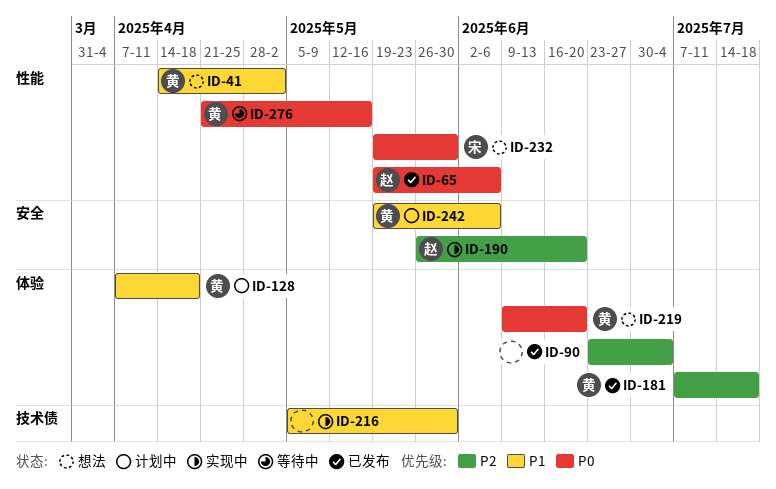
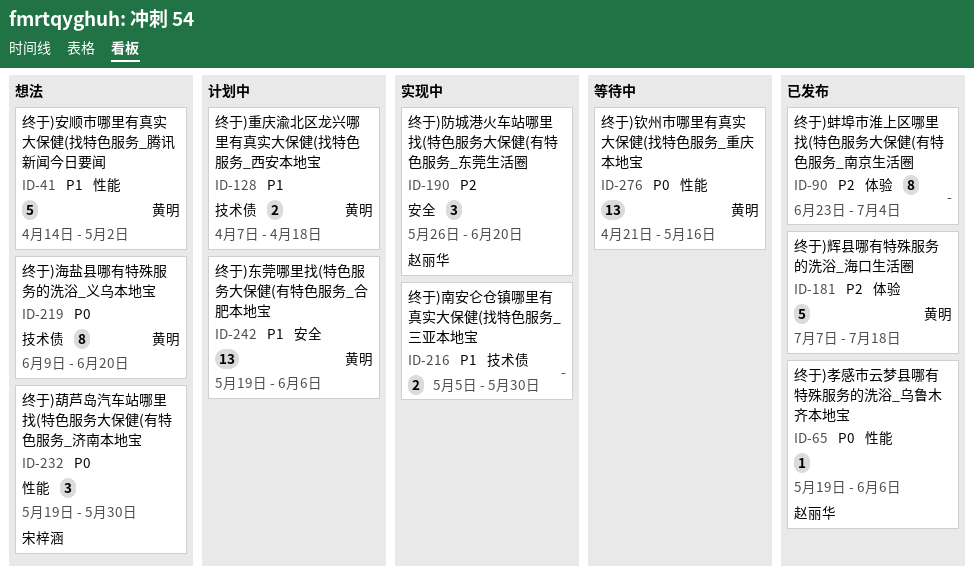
ID-128, label: 体验 -> 技术债
ID-219, label: 体验 -> 技术债

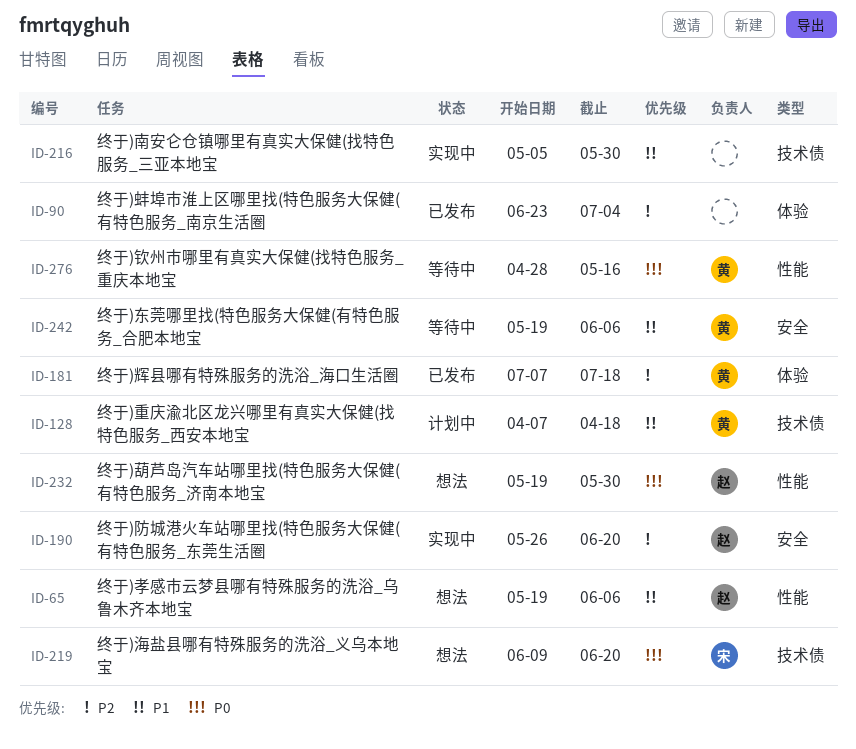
ID-41: present -> none
ID-65, status: 已发布 -> 想法
ID-65, priority: P0 -> P1
ID-219, owner: 黄明 -> 宋梓涵
ID-232, owner: 宋梓涵 -> 赵丽华
ID-242, status: 计划中 -> 等待中
ID-276, start: Apr 21 -> Apr 28

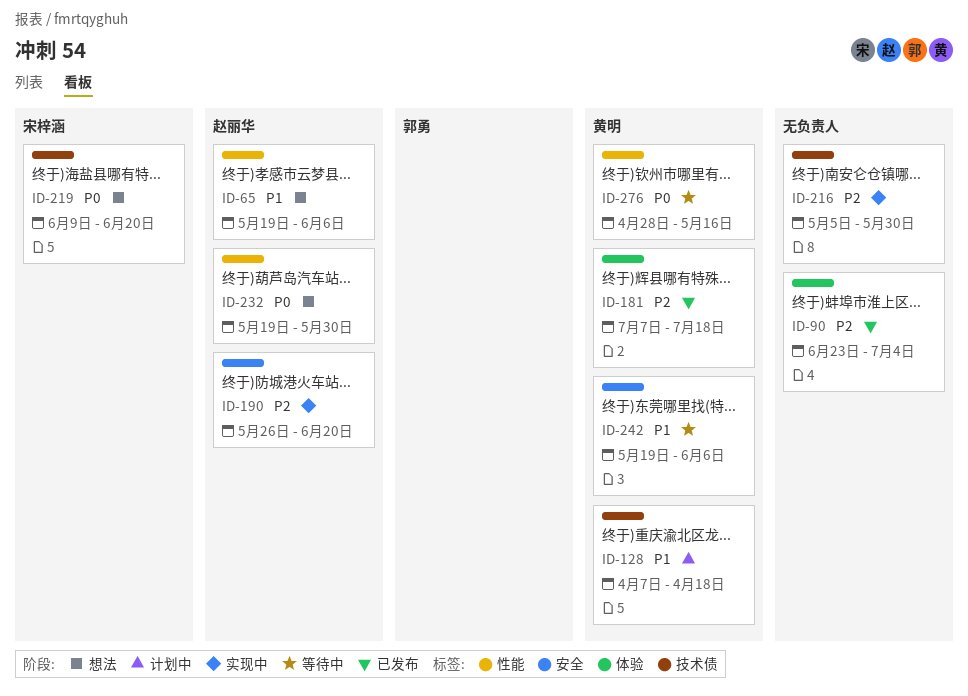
ID-216, priority: P1 -> P2

